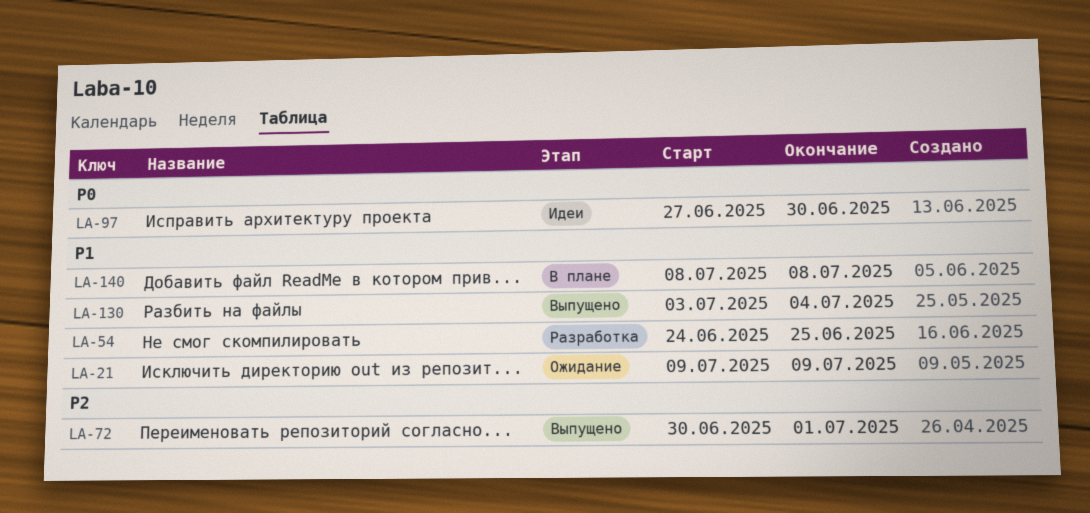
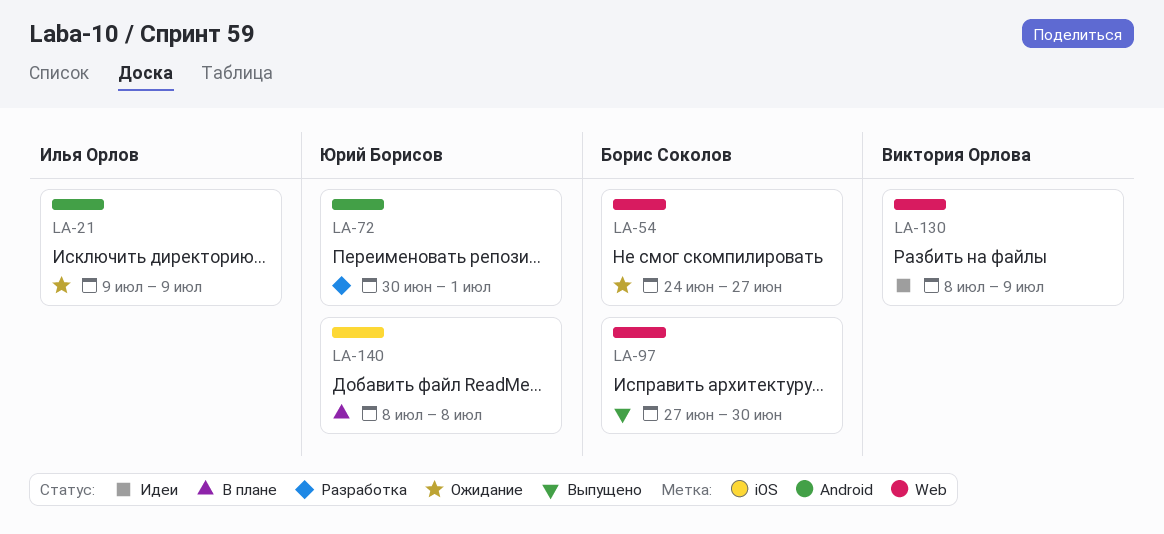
LA-54, status: Разработка -> Ожидание
LA-54, due: Jun 25 -> Jun 27
LA-72, status: Выпущено -> Разработка
LA-97, status: Идеи -> Выпущено
LA-130, status: Выпущено -> Идеи
LA-130, start: Jul 3 -> Jul 8
LA-130, due: Jul 4 -> Jul 9

